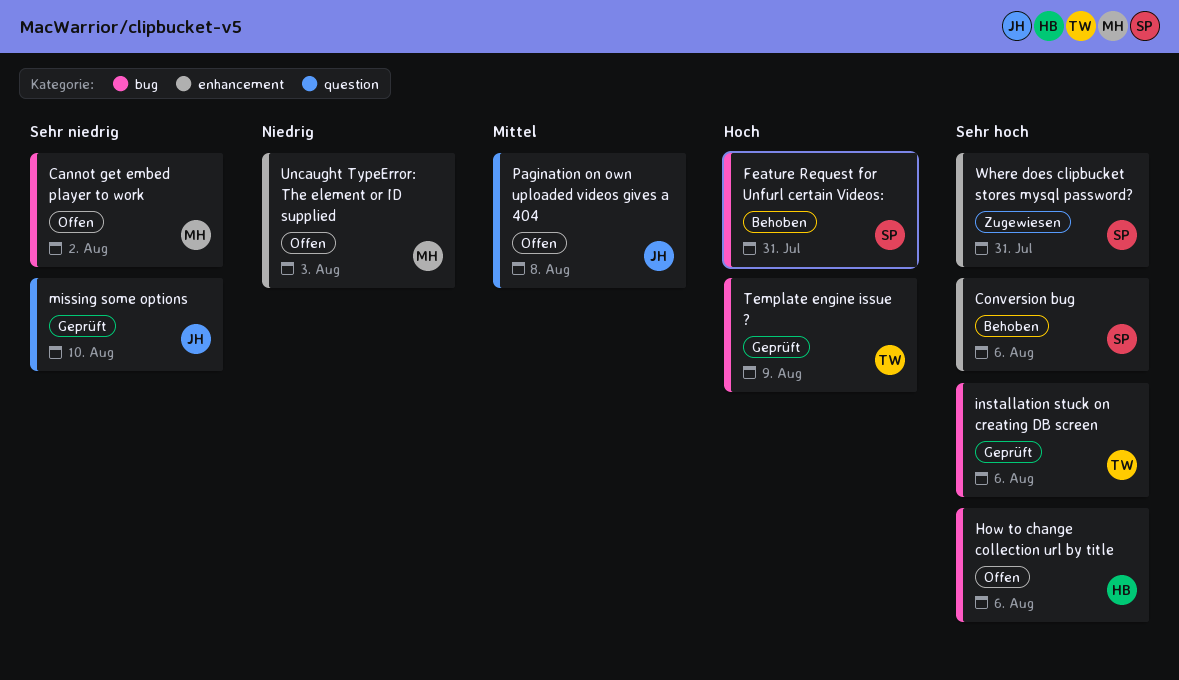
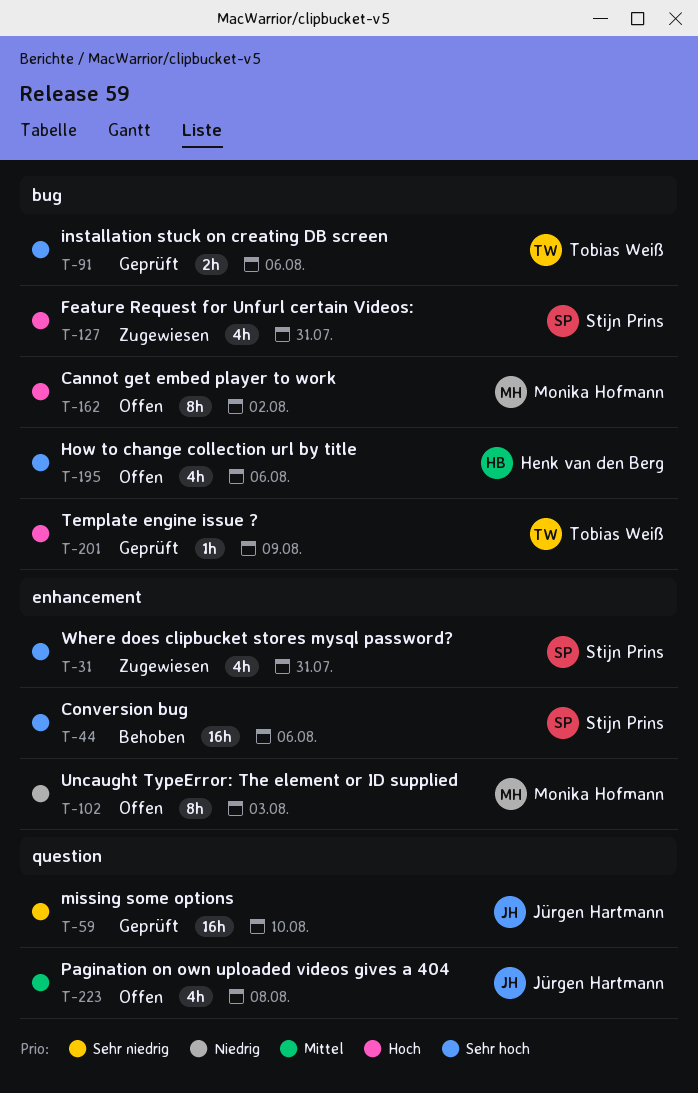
Cannot get embed player to work, priority: Sehr niedrig -> Hoch
Feature Request for Unfurl certain Videos:, status: Behoben -> Zugewiesen

